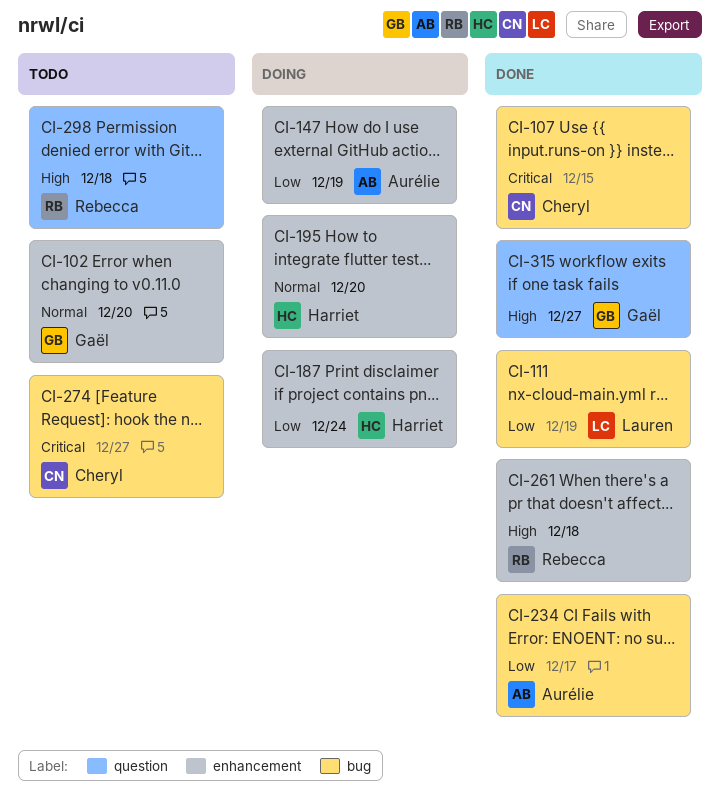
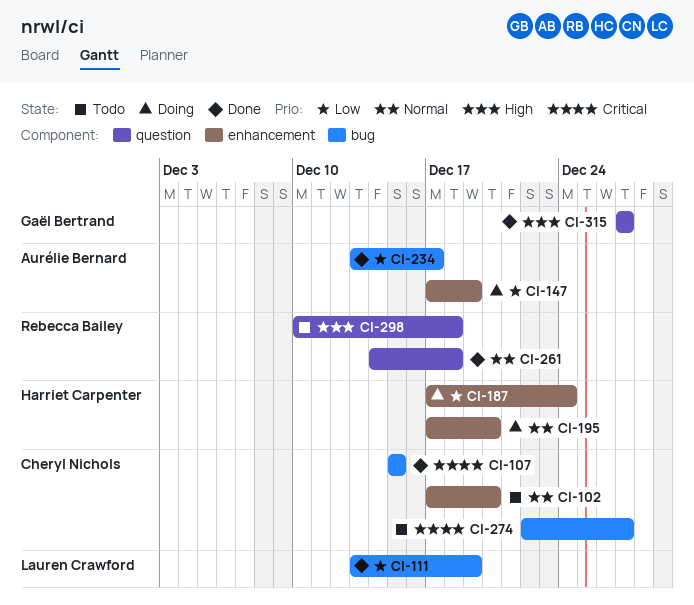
CI-102, owner: Gaël Bertrand -> Cheryl Nichols
CI-261, priority: High -> Normal
CI-261, label: enhancement -> question

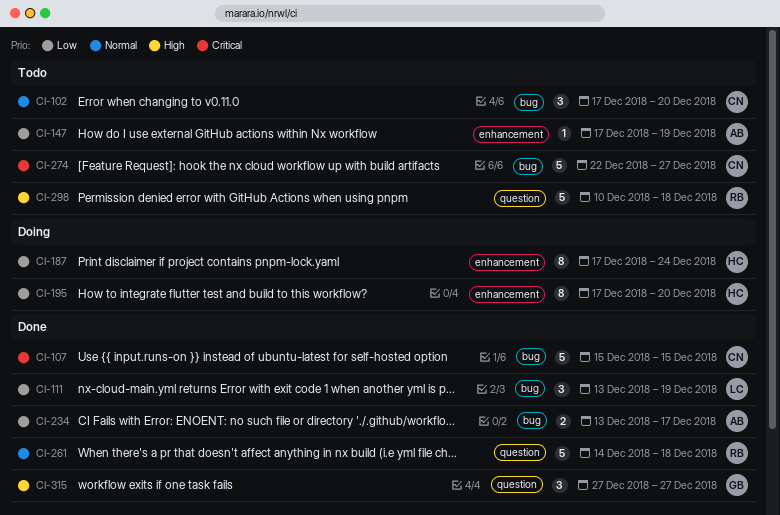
CI-102, label: enhancement -> bug
CI-147, status: Doing -> Todo
CI-195, priority: Normal -> Low

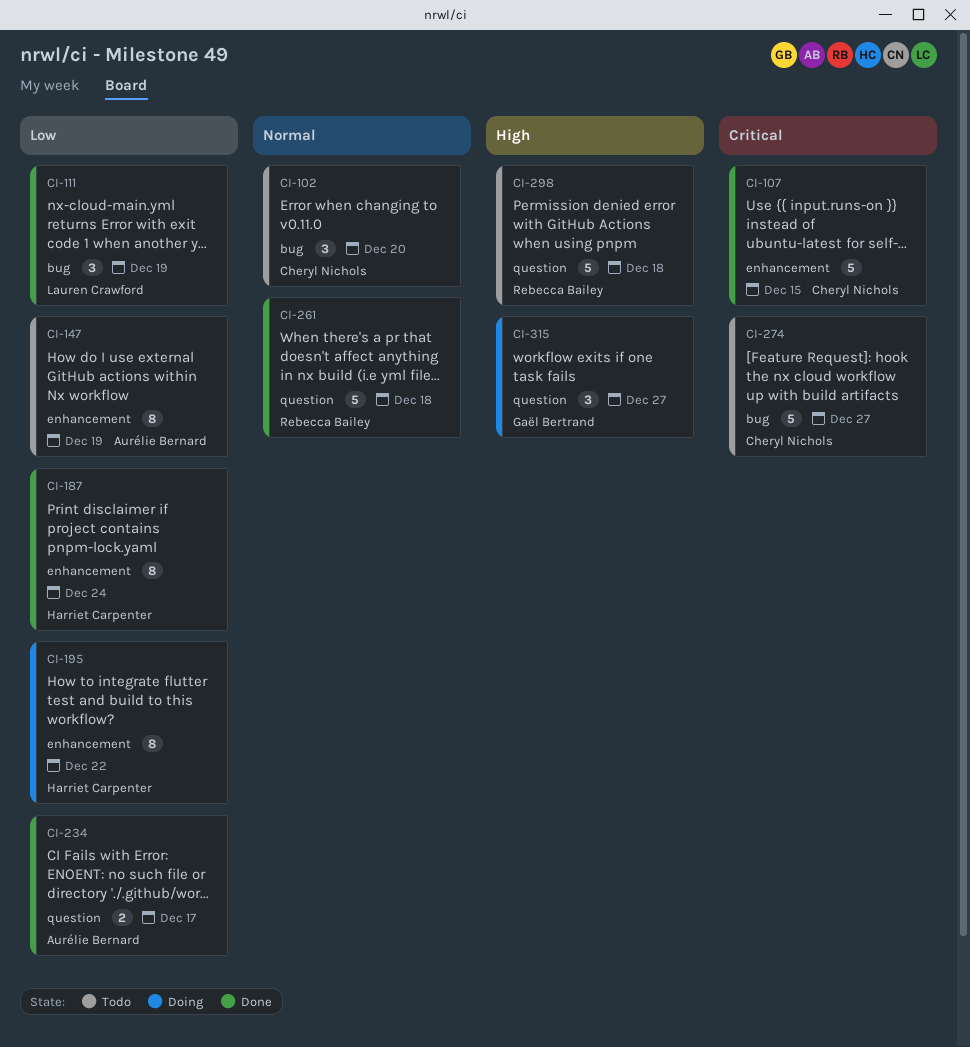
CI-107, label: bug -> enhancement
CI-147, estimate: 1 -> 8
CI-187, status: Doing -> Done
CI-195, due: Dec 20 -> Dec 22
CI-234, label: bug -> question
CI-315, status: Done -> Doing

